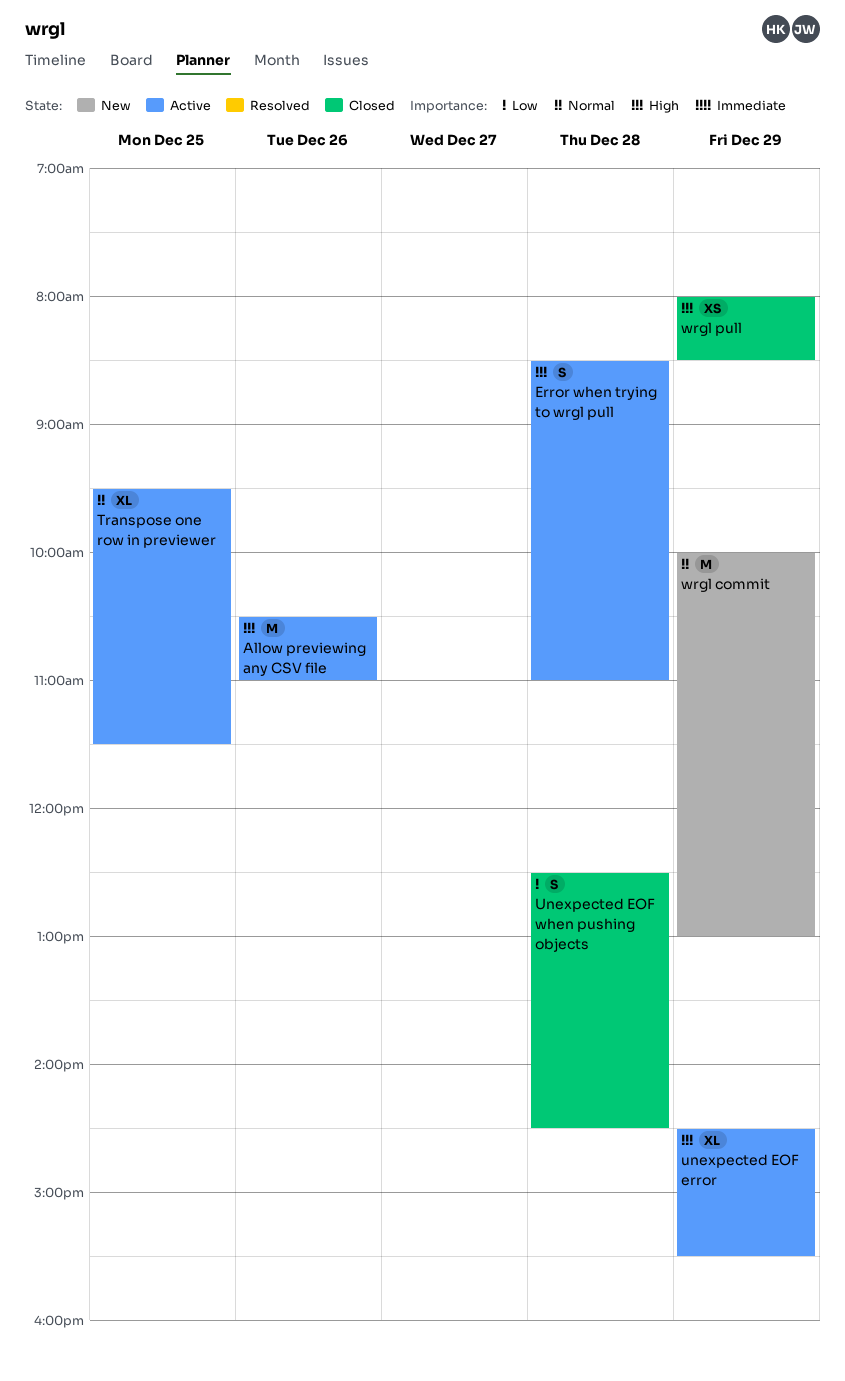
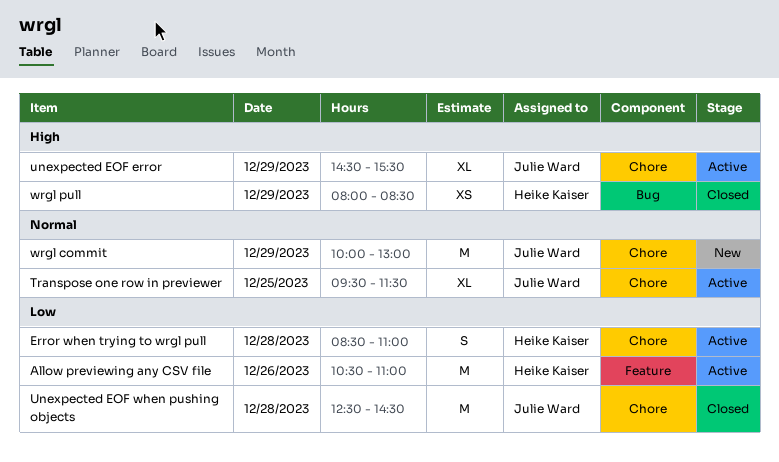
Allow previewing any CSV file, priority: High -> Low
Error when trying to wrgl pull, priority: High -> Low
Unexpected EOF when pushing objects, estimate: S -> M

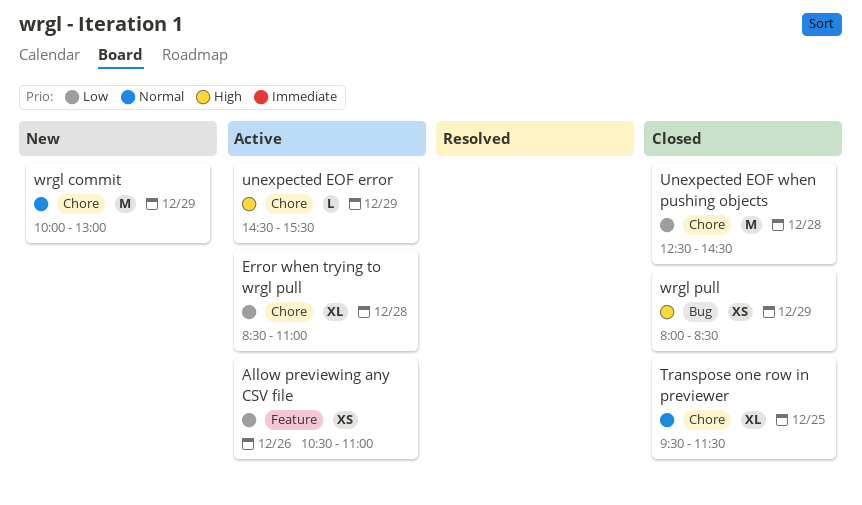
Allow previewing any CSV file, estimate: M -> XS
Error when trying to wrgl pull, estimate: S -> XL
Transpose one row in previewer, status: Active -> Closed
unexpected EOF error, estimate: XL -> L

